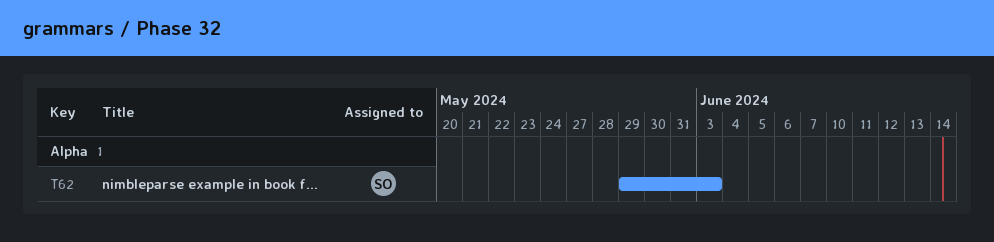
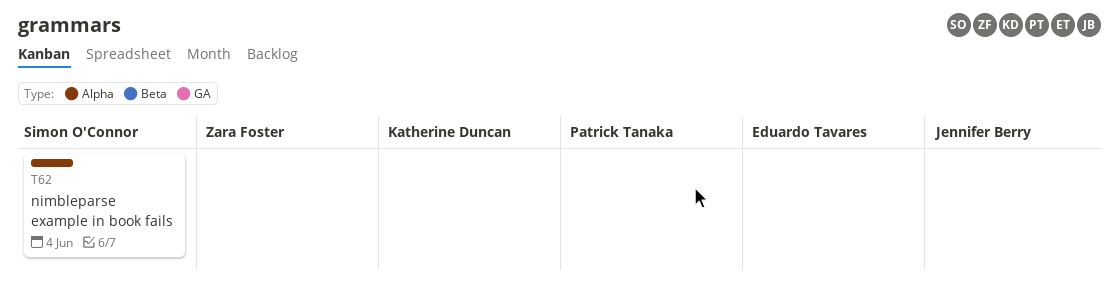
T62, due: Jun 3 -> Jun 4

